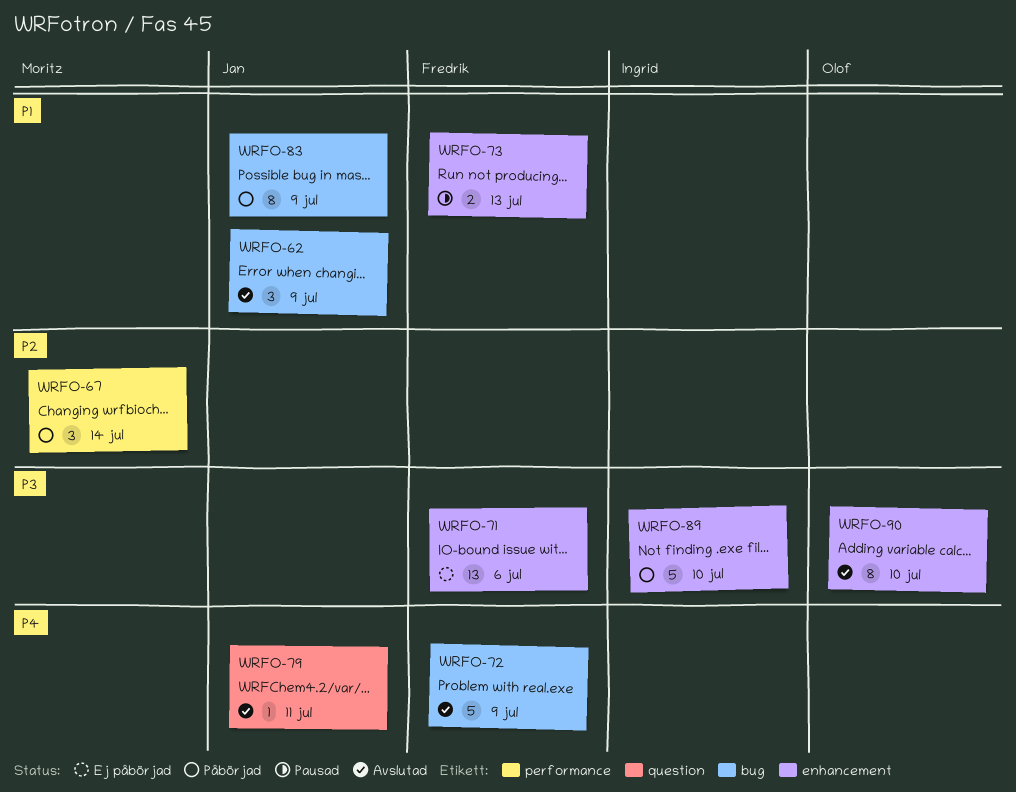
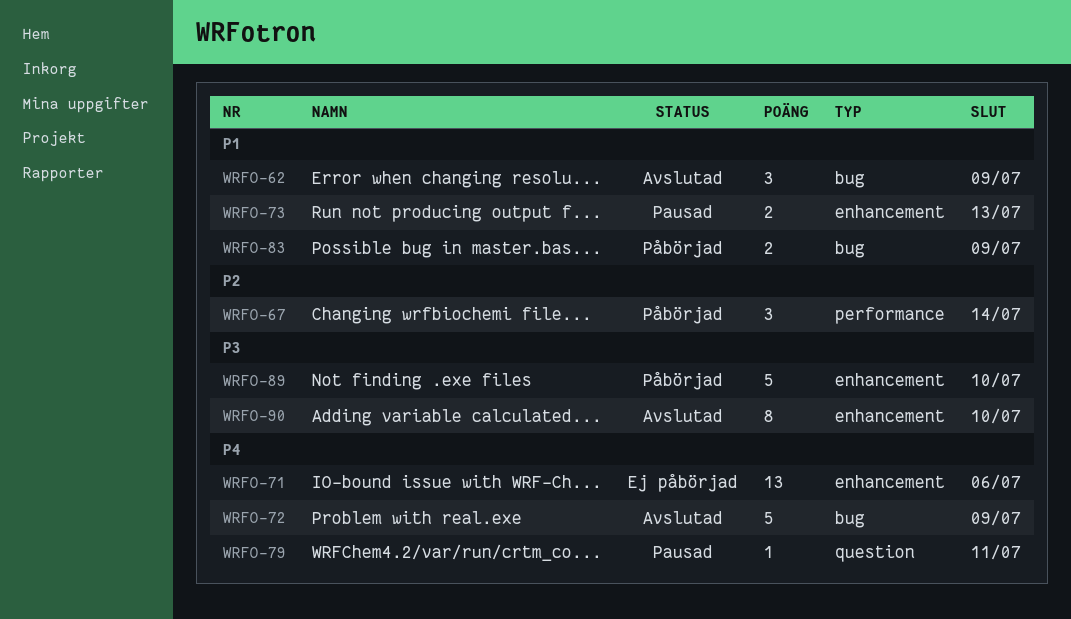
WRFO-71, priority: P3 -> P4
WRFO-79, status: Avslutad -> Pausad
WRFO-83, estimate: 8 -> 2

